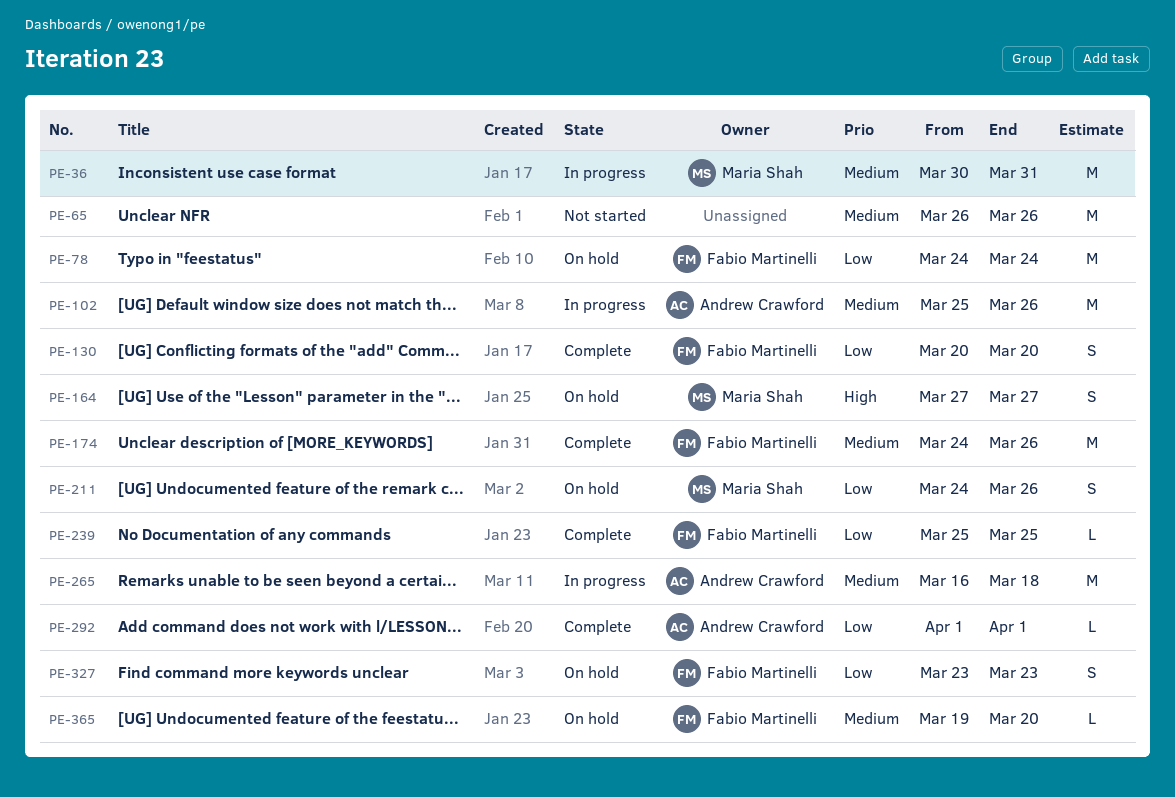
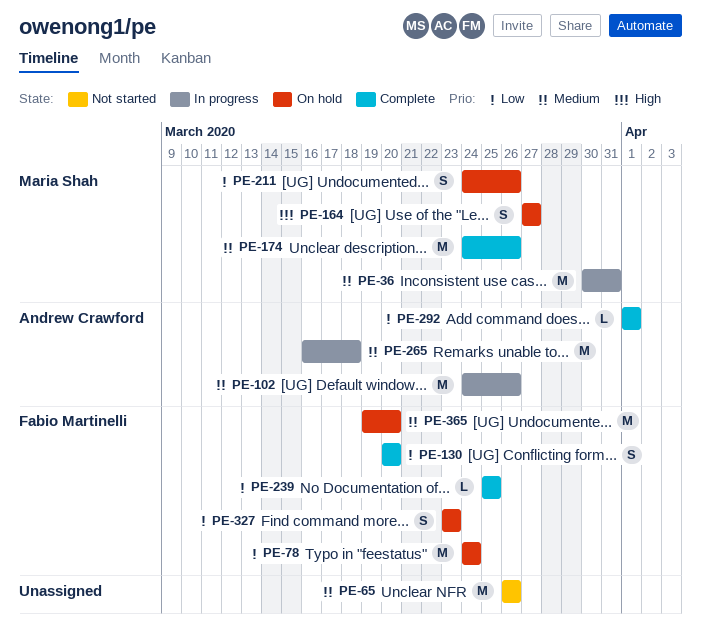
PE-102, start: Mar 25 -> Mar 24
PE-174, owner: Fabio Martinelli -> Maria Shah
PE-365, estimate: L -> M

